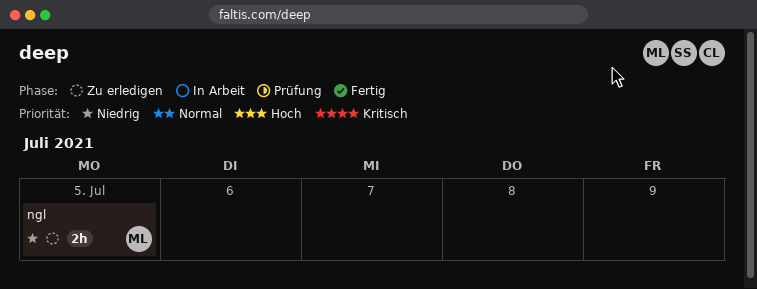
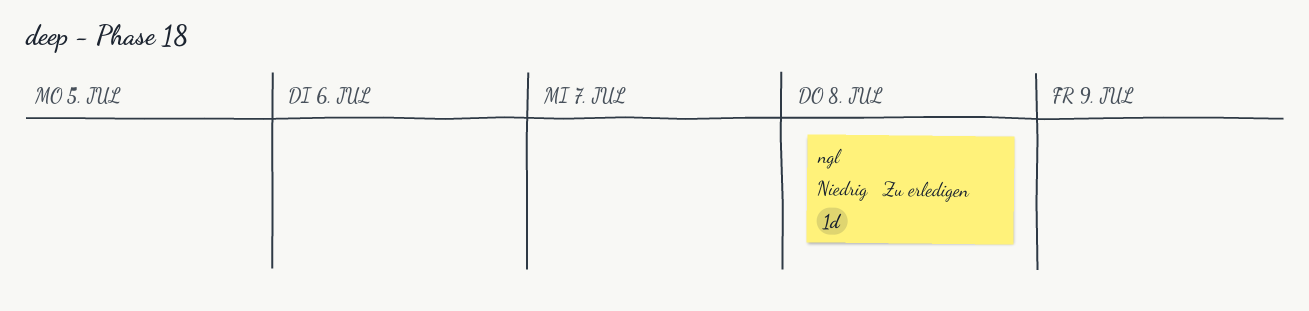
ngl, estimate: 2h -> 1d
ngl, due: Jul 5 -> Jul 8

